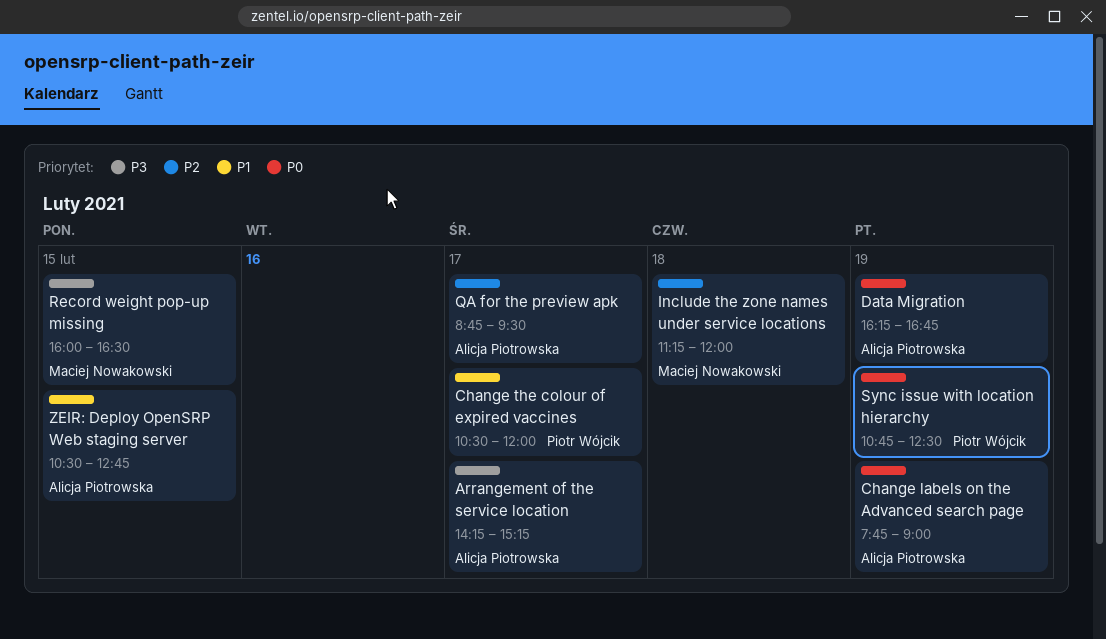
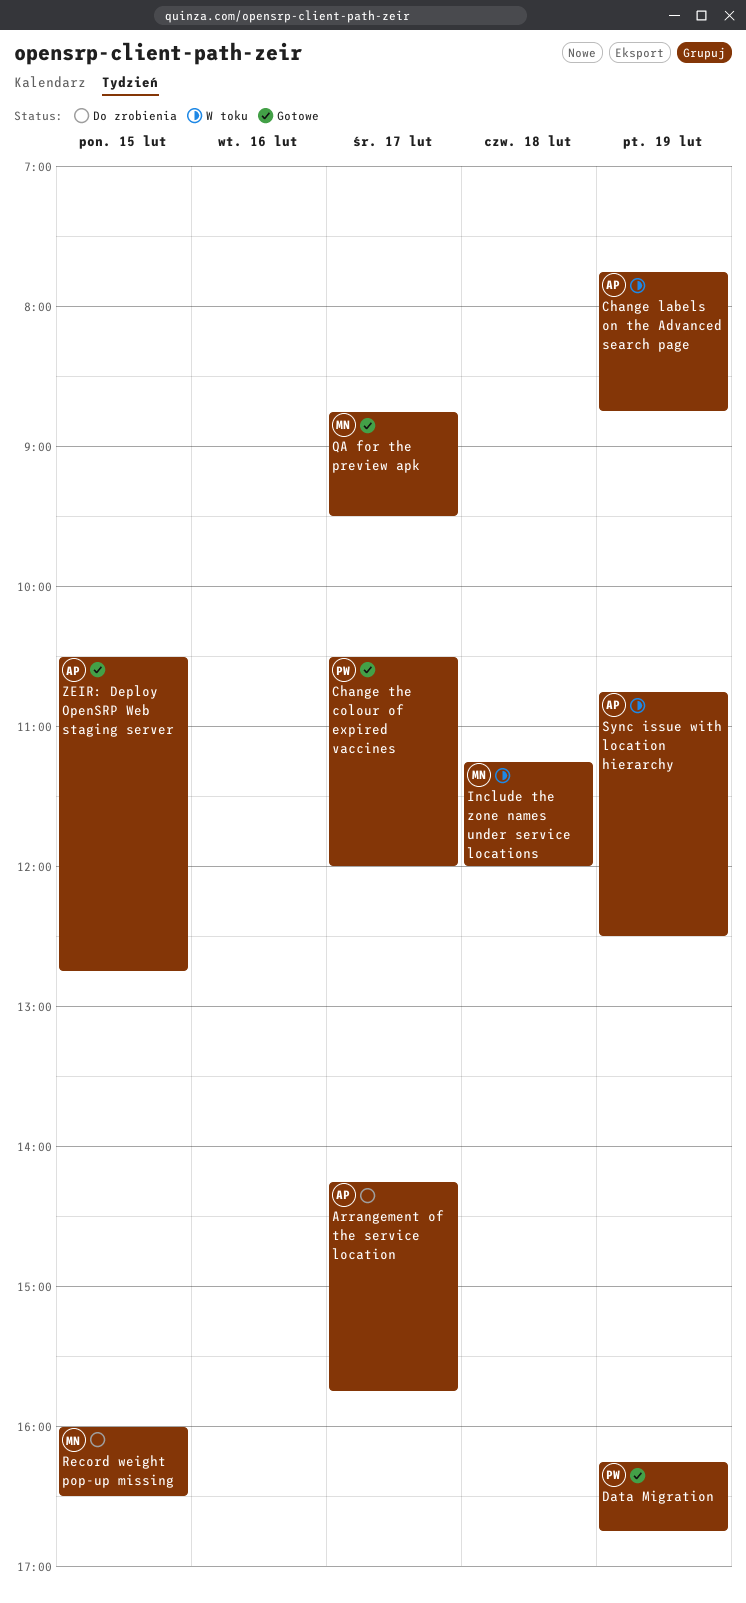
Arrangement of the service location, ends: 15:15 -> 15:45
Change labels on the Advanced search page, ends: 09:00 -> 08:45
Data Migration, owner: Alicja Piotrowska -> Piotr Wójcik
QA for the preview apk, owner: Alicja Piotrowska -> Maciej Nowakowski
Sync issue with location hierarchy, owner: Piotr Wójcik -> Alicja Piotrowska

